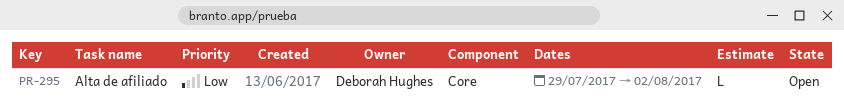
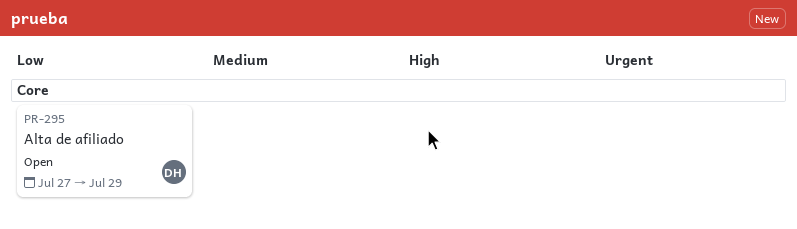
PR-295, start: Jul 29 -> Jul 27
PR-295, due: Aug 2 -> Jul 29

